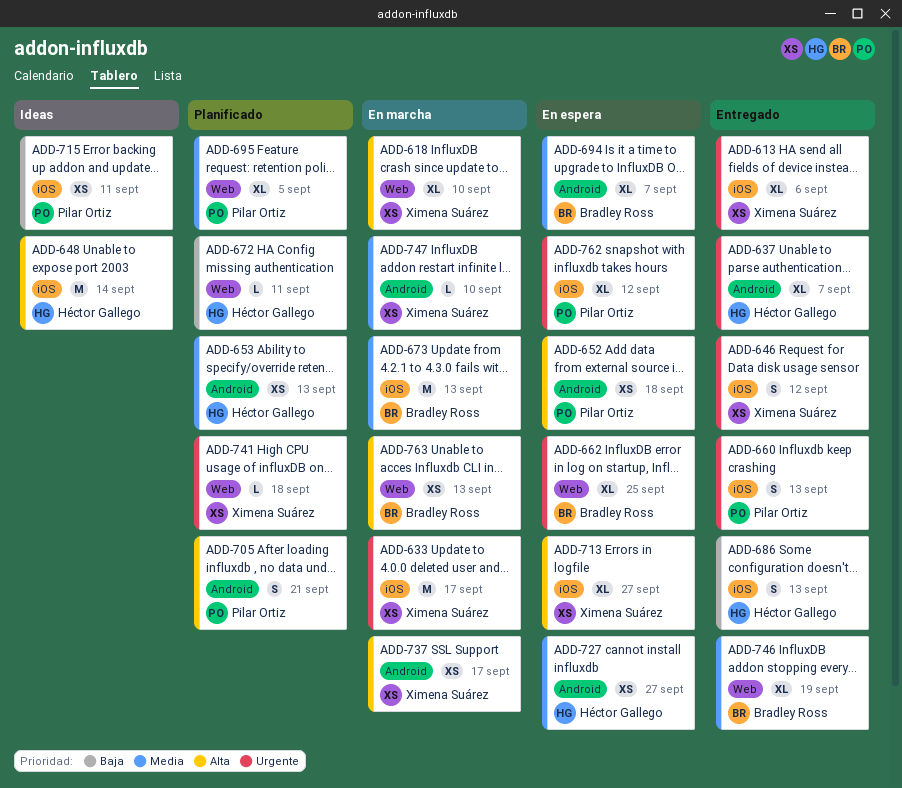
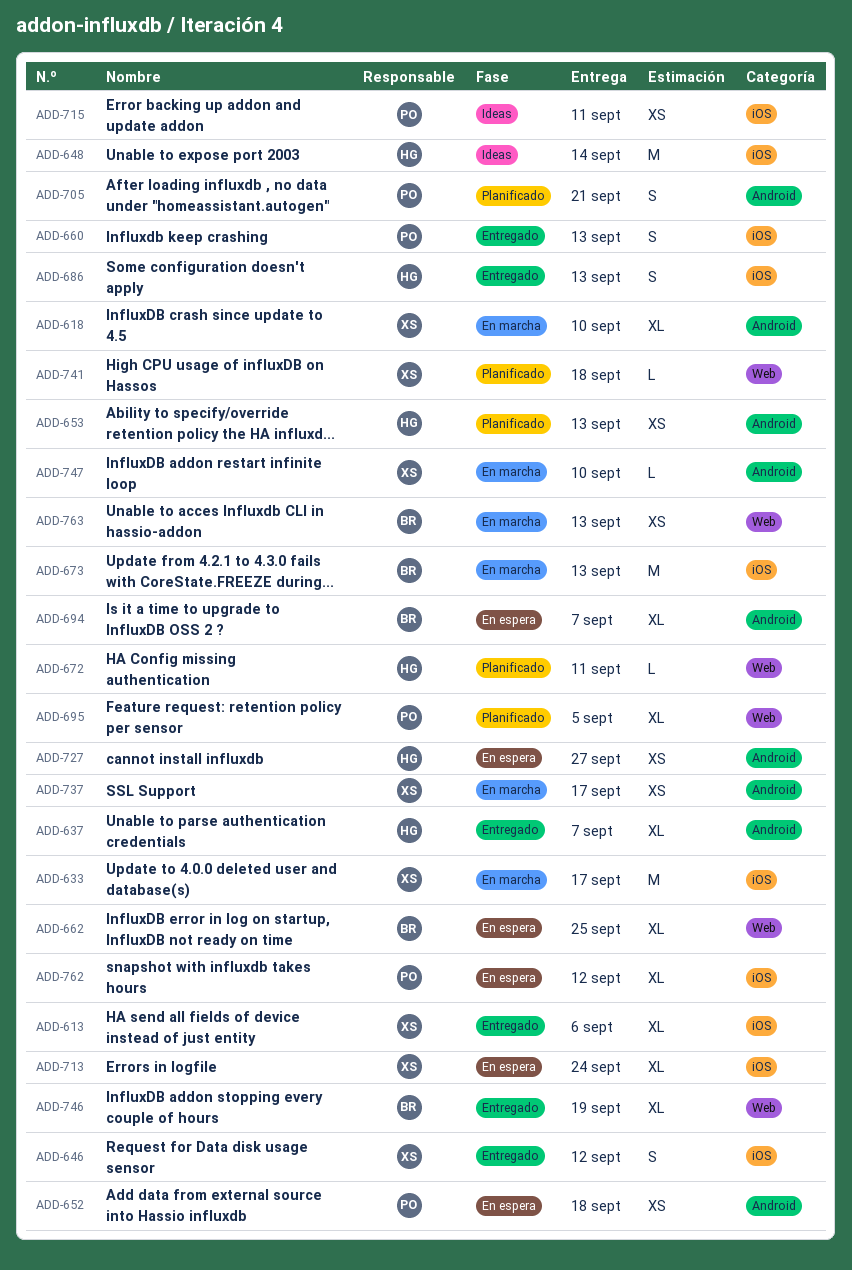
ADD-618, label: Web -> Android
ADD-713, due: Sep 27 -> Sep 24

